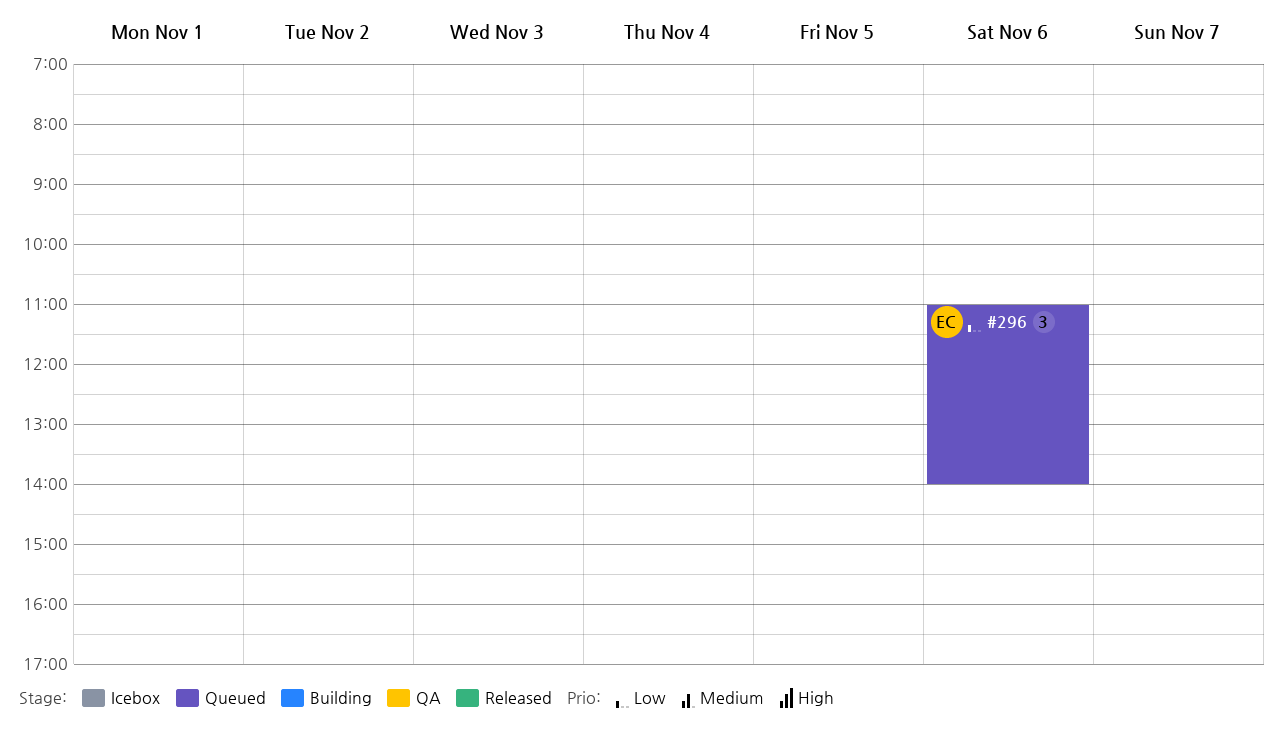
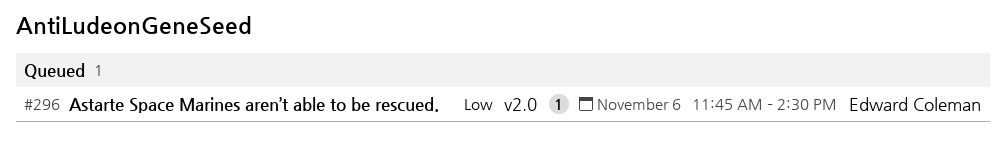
#296, estimate: 3 -> 1
#296, begins: 11:00 -> 11:45
#296, ends: 14:00 -> 14:30

